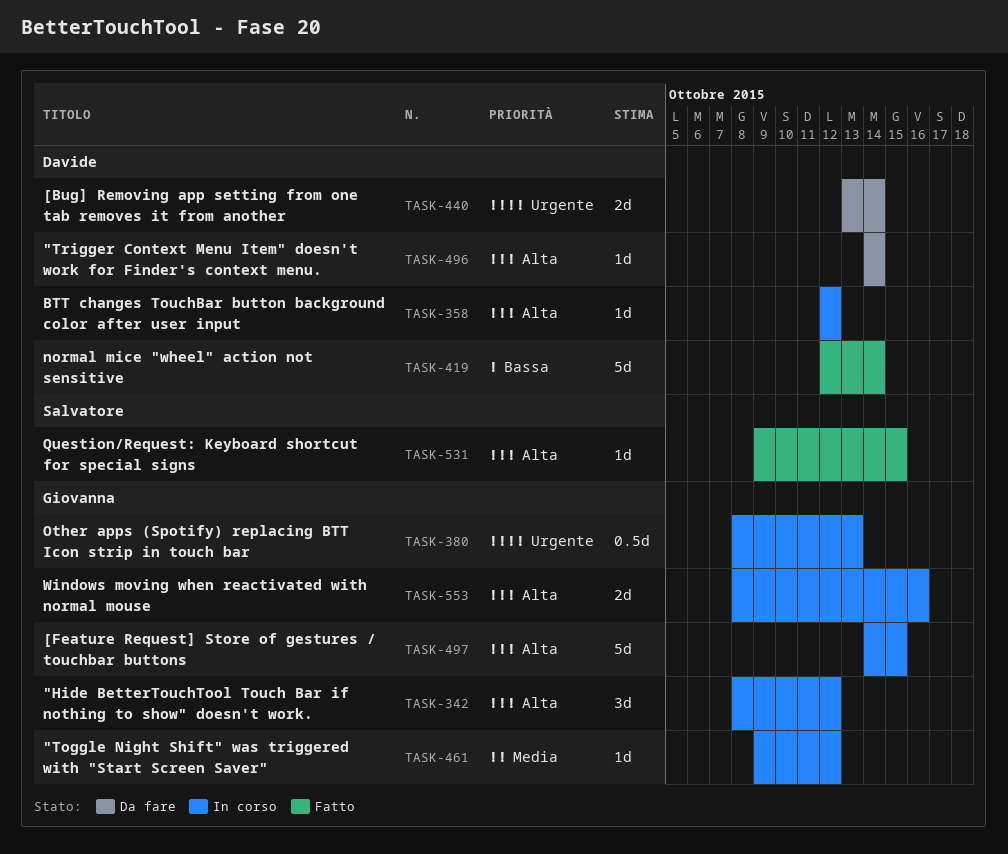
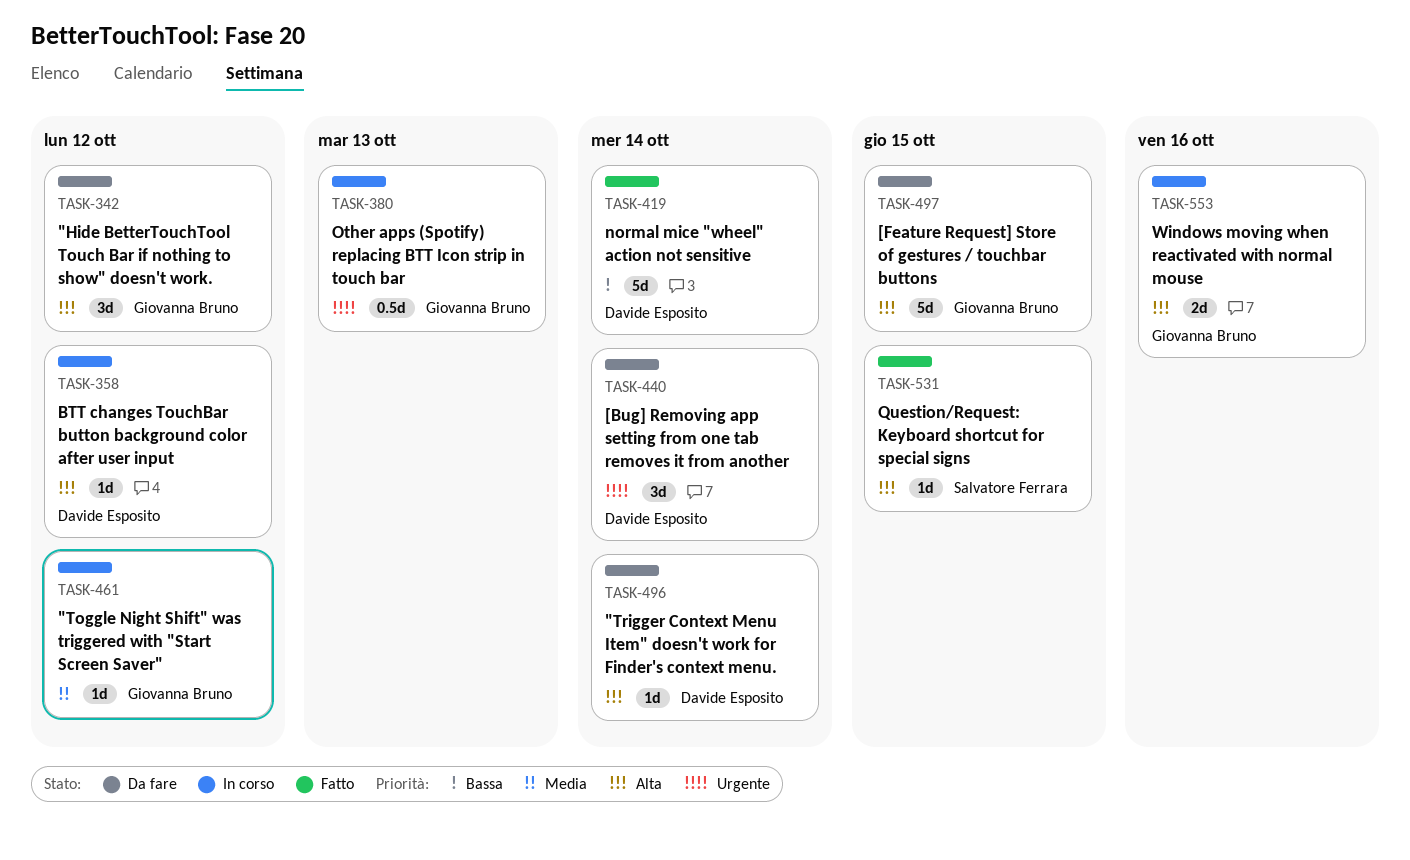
TASK-342, status: In corso -> Da fare
TASK-440, estimate: 2d -> 3d
TASK-497, status: In corso -> Da fare

